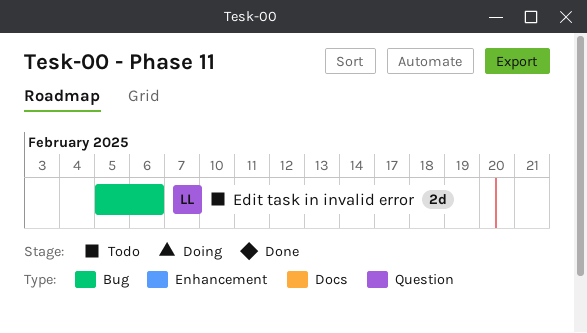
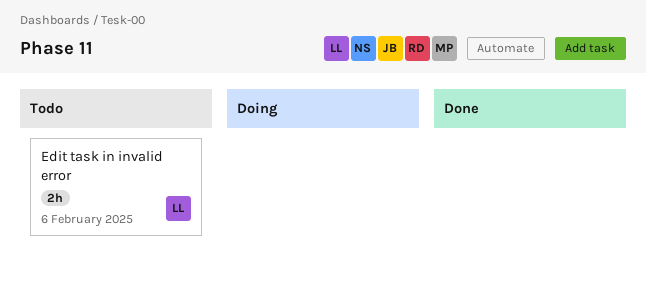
Edit task in invalid error, estimate: 2d -> 2h

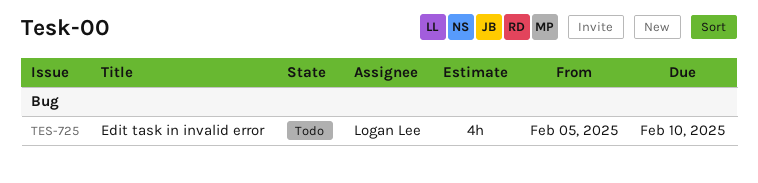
Edit task in invalid error, estimate: 2h -> 4h
Edit task in invalid error, due: Feb 6 -> Feb 10

